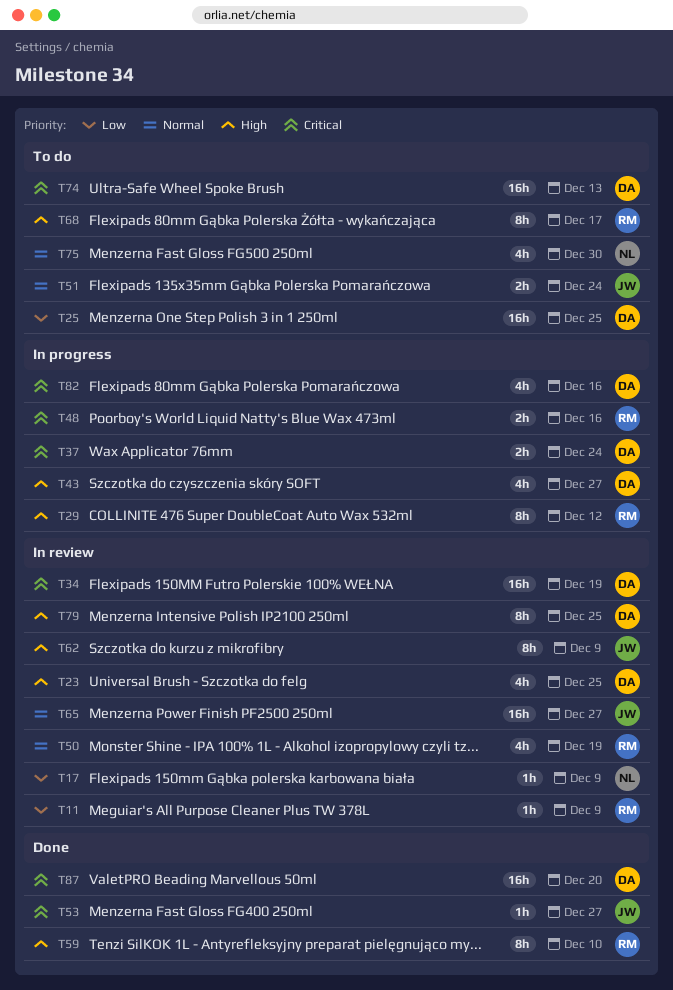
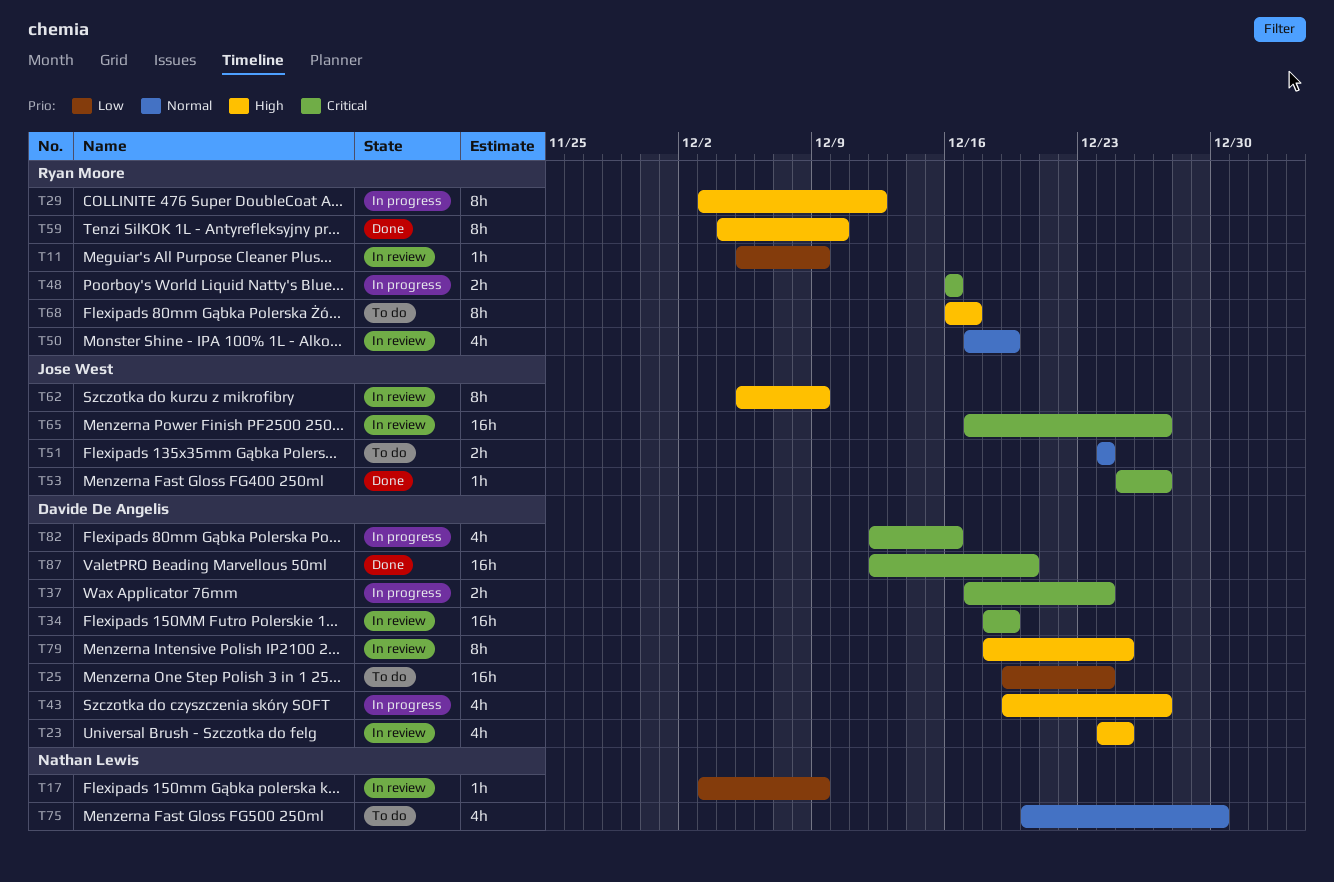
T25, due: Dec 25 -> Dec 24
T65, priority: Normal -> Critical
T74: present -> none

